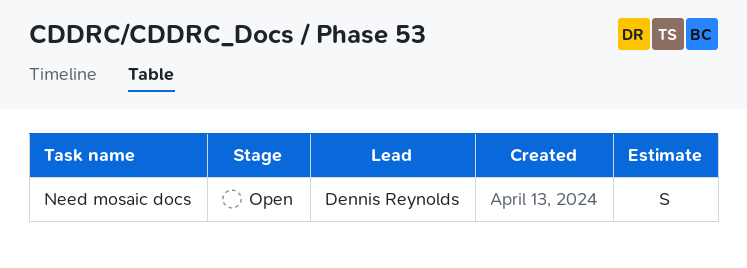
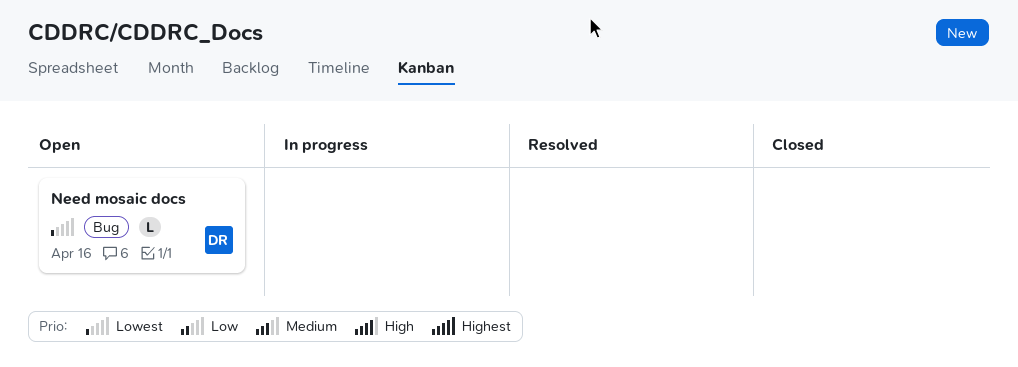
Need mosaic docs, estimate: S -> L

